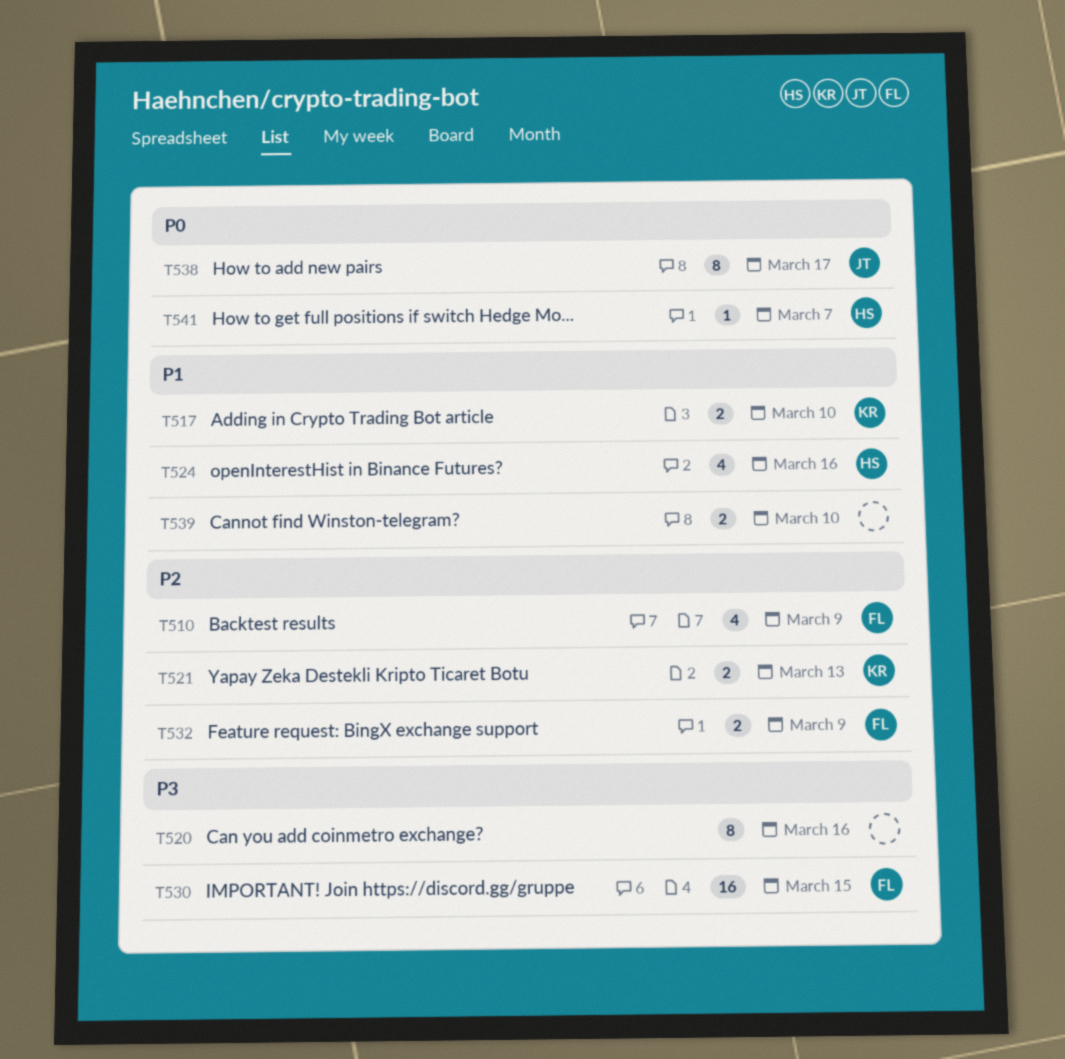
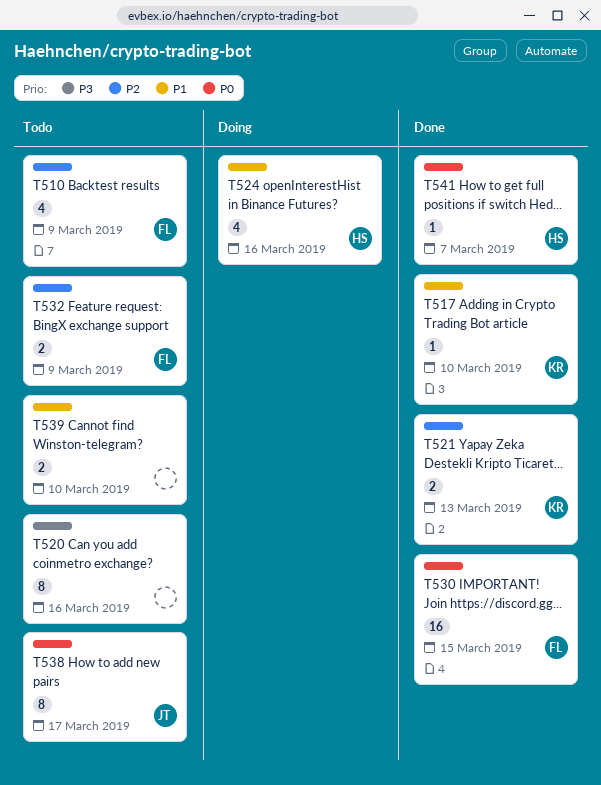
T517, estimate: 2 -> 1
T530, priority: P3 -> P0

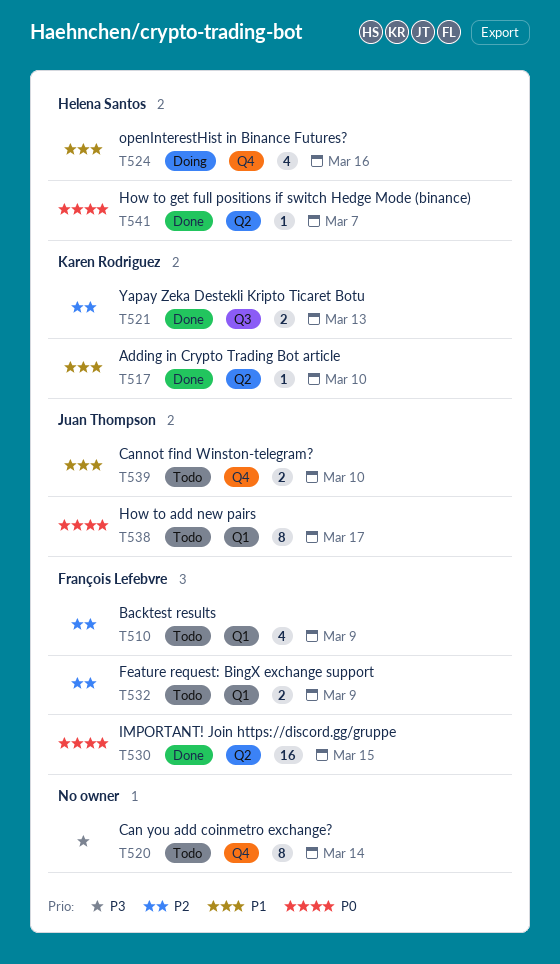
T520, due: Mar 16 -> Mar 14
T539, owner: none -> Juan Thompson

